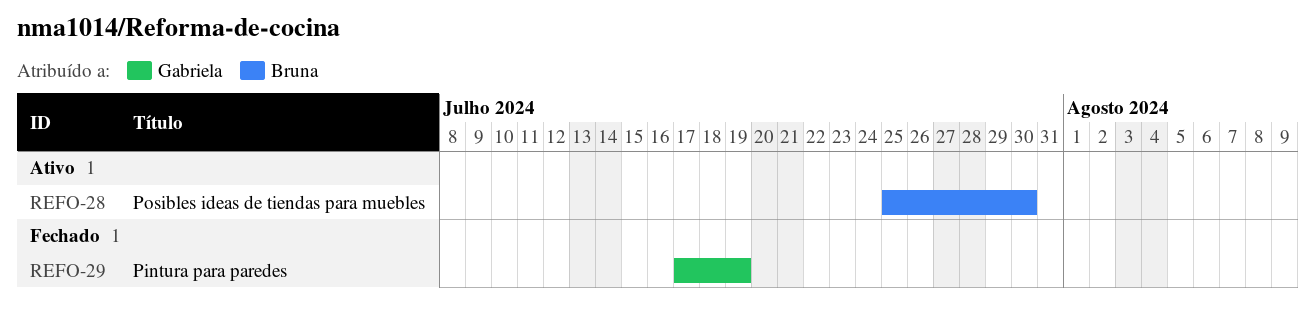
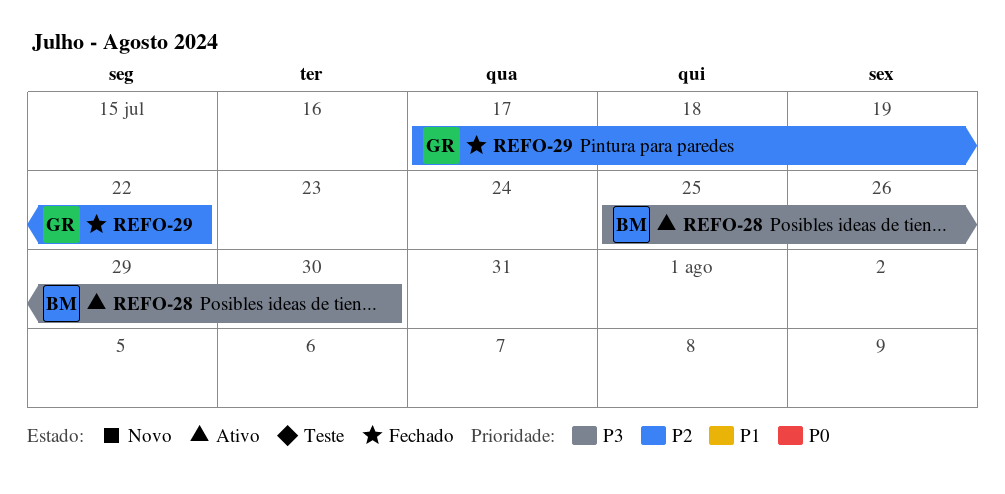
REFO-29, due: Jul 19 -> Jul 22

